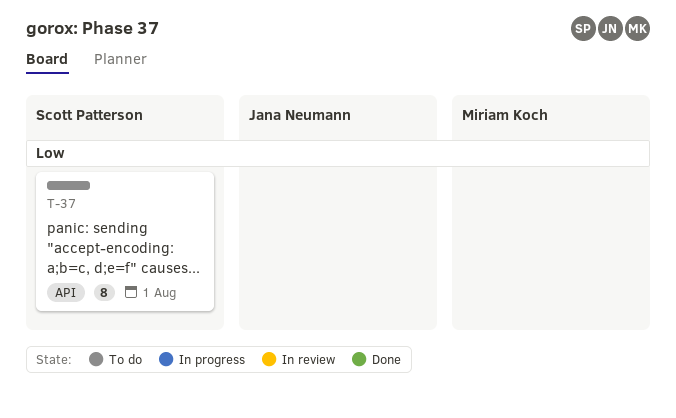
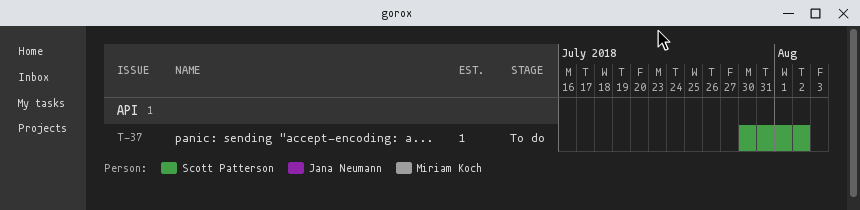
T-37, estimate: 8 -> 1
T-37, due: Aug 1 -> Aug 2

